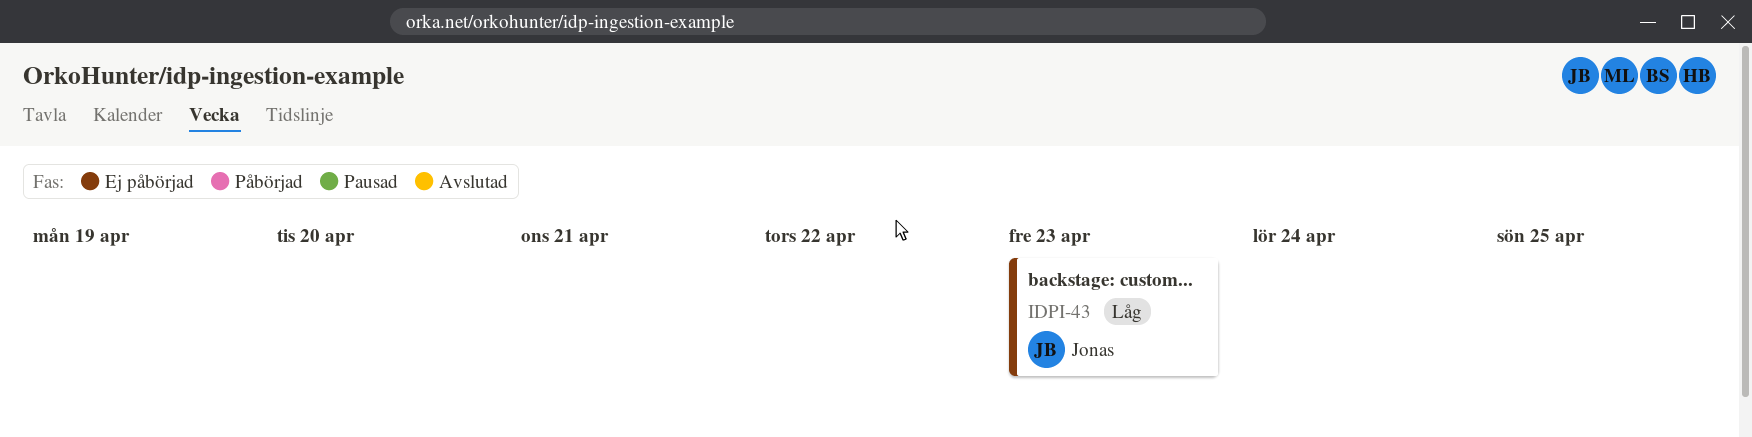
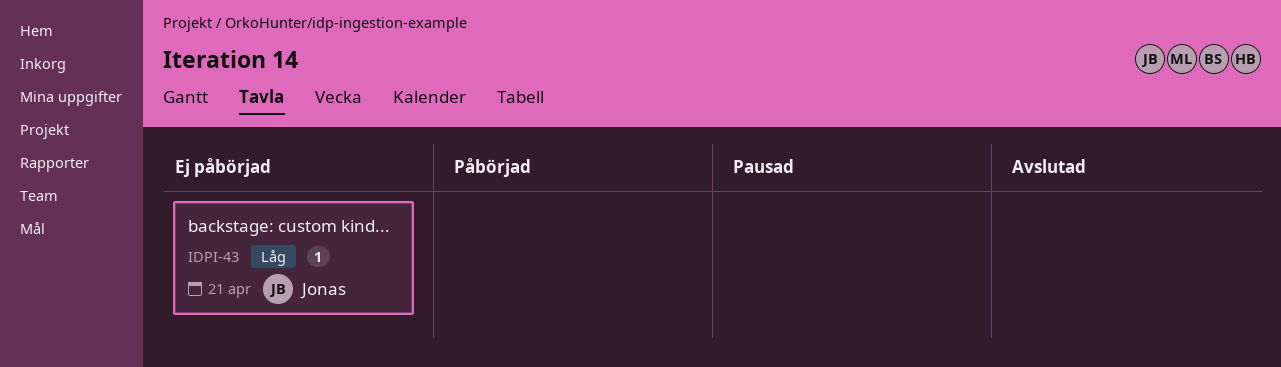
IDPI-43, due: Apr 23 -> Apr 21

